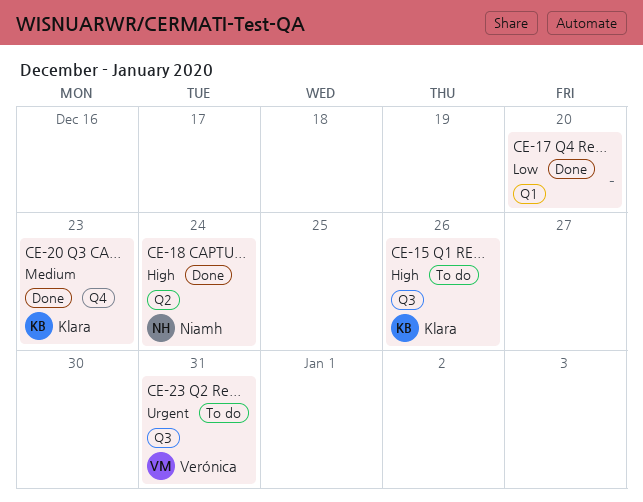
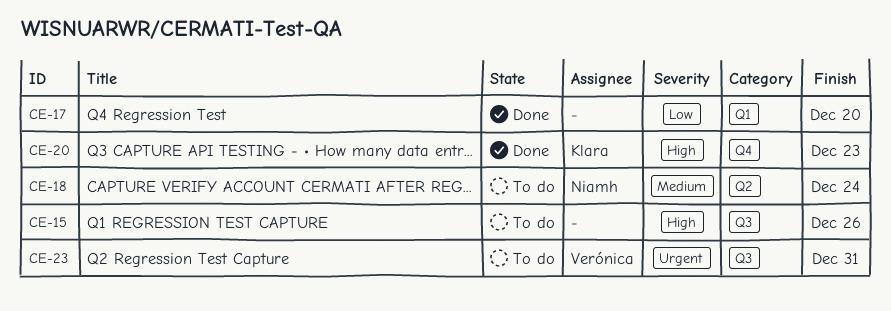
CE-15, owner: Klara -> none
CE-18, status: Done -> To do
CE-18, priority: High -> Medium
CE-20, priority: Medium -> High

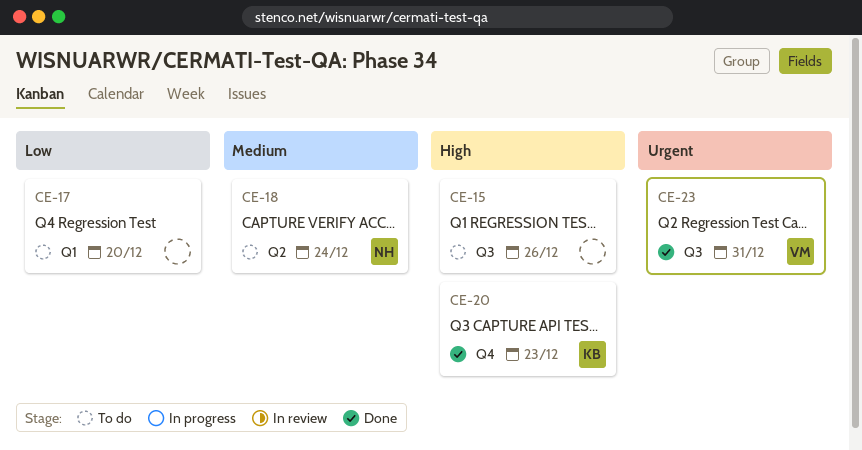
CE-17, status: Done -> To do
CE-23, status: To do -> Done

